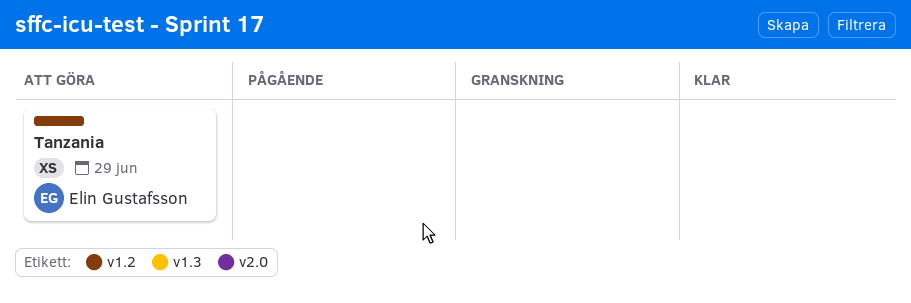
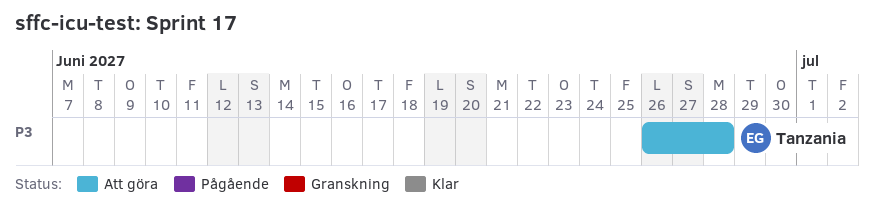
Tanzania, due: Jun 29 -> Jun 28

